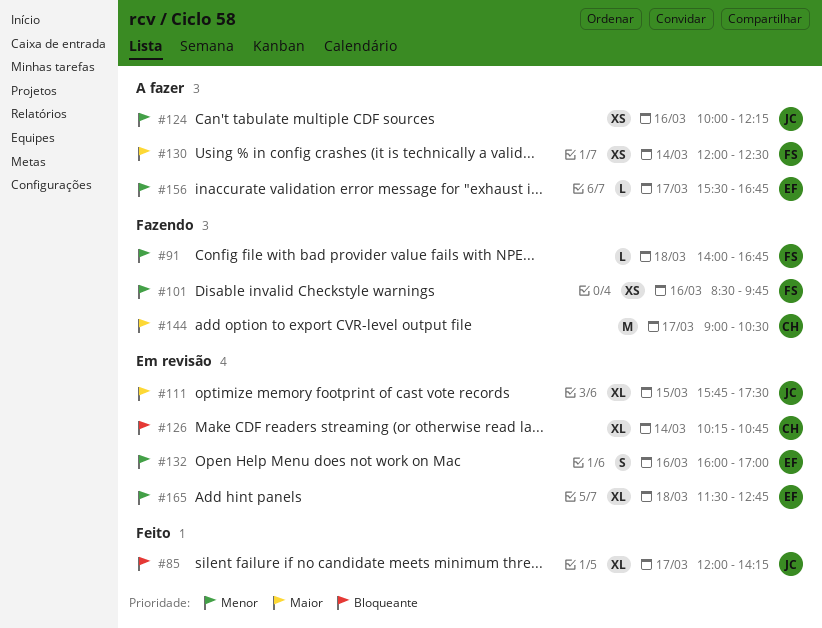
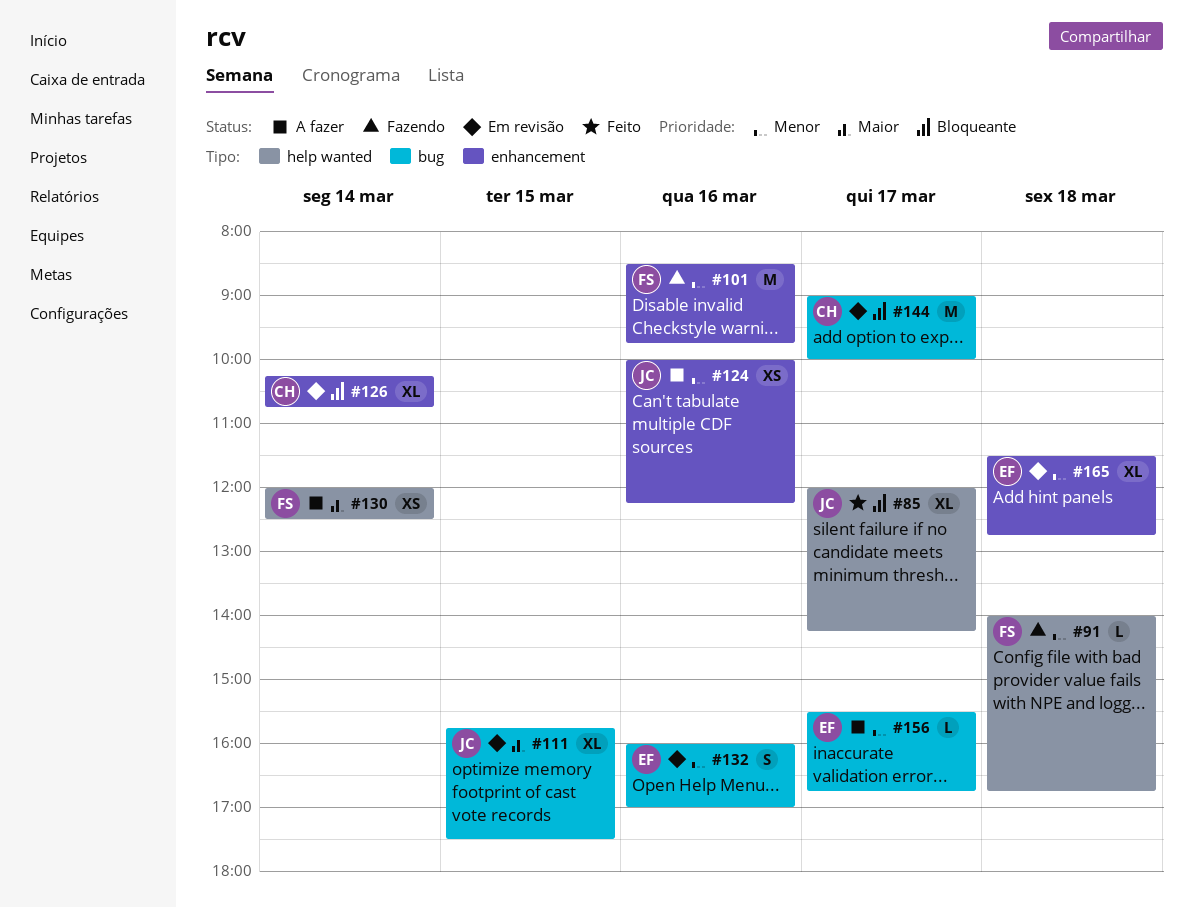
#101, estimate: XS -> M
#144, status: Fazendo -> Em revisão
#144, priority: Maior -> Bloqueante
#144, ends: 10:30 -> 10:00

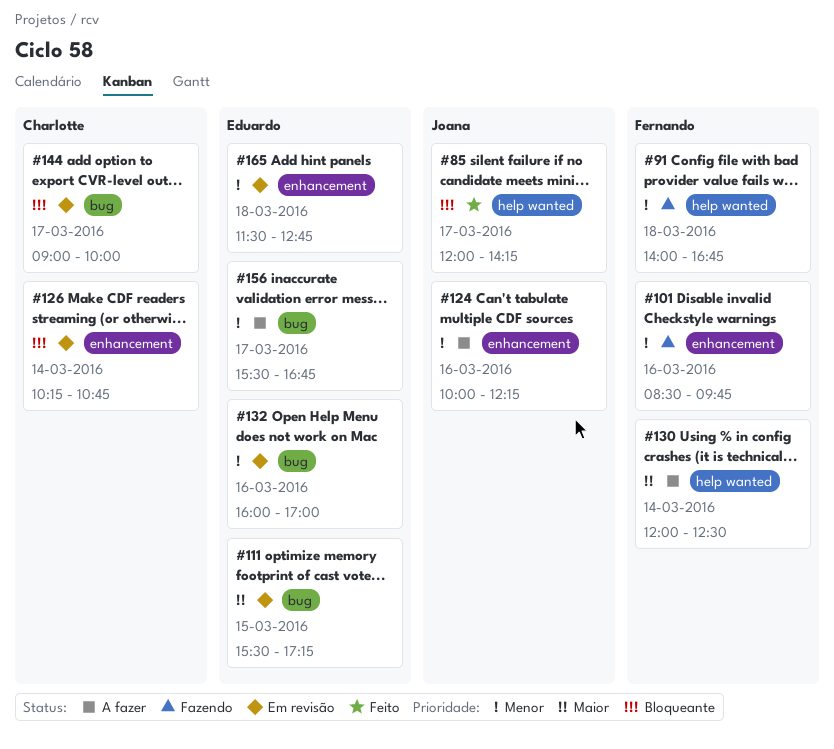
#111, owner: Joana -> Eduardo
#111, begins: 15:45 -> 15:30
#111, ends: 17:30 -> 17:15

